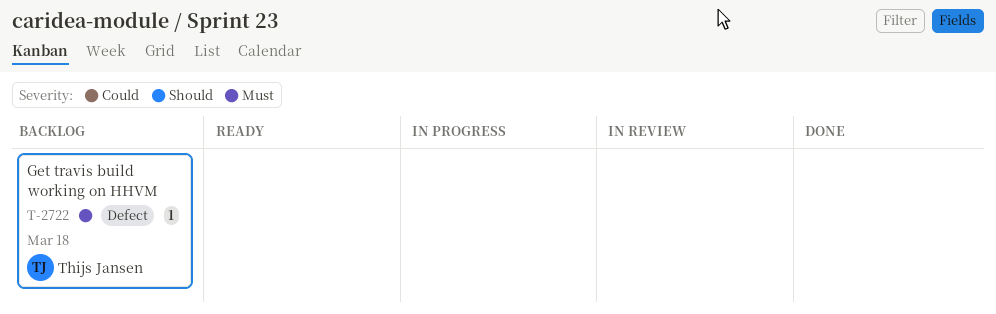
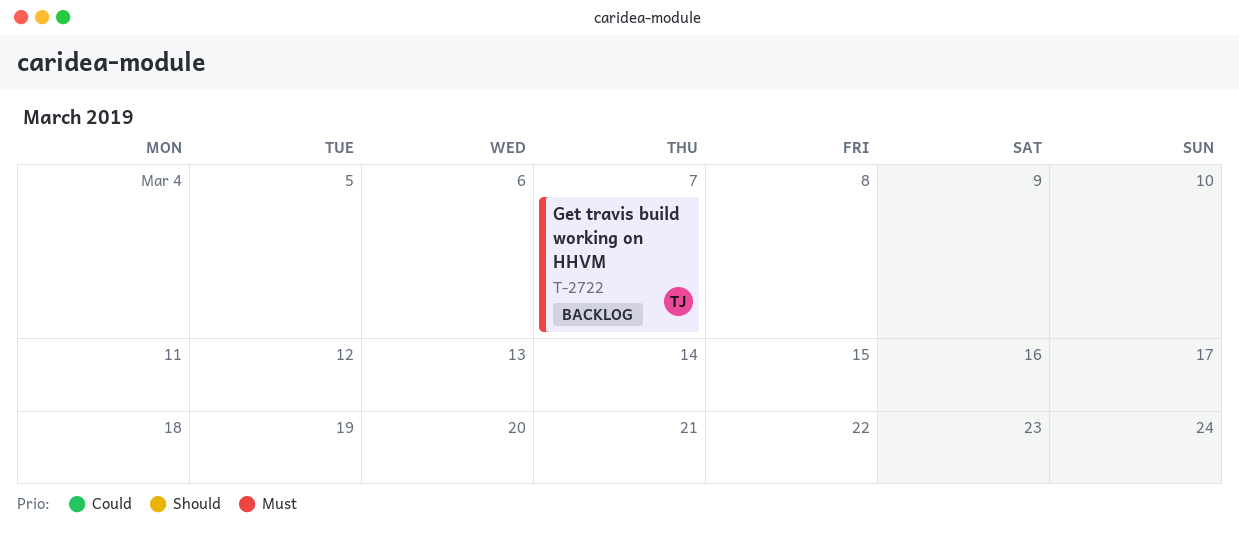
T-2722, due: Mar 18 -> Mar 7

